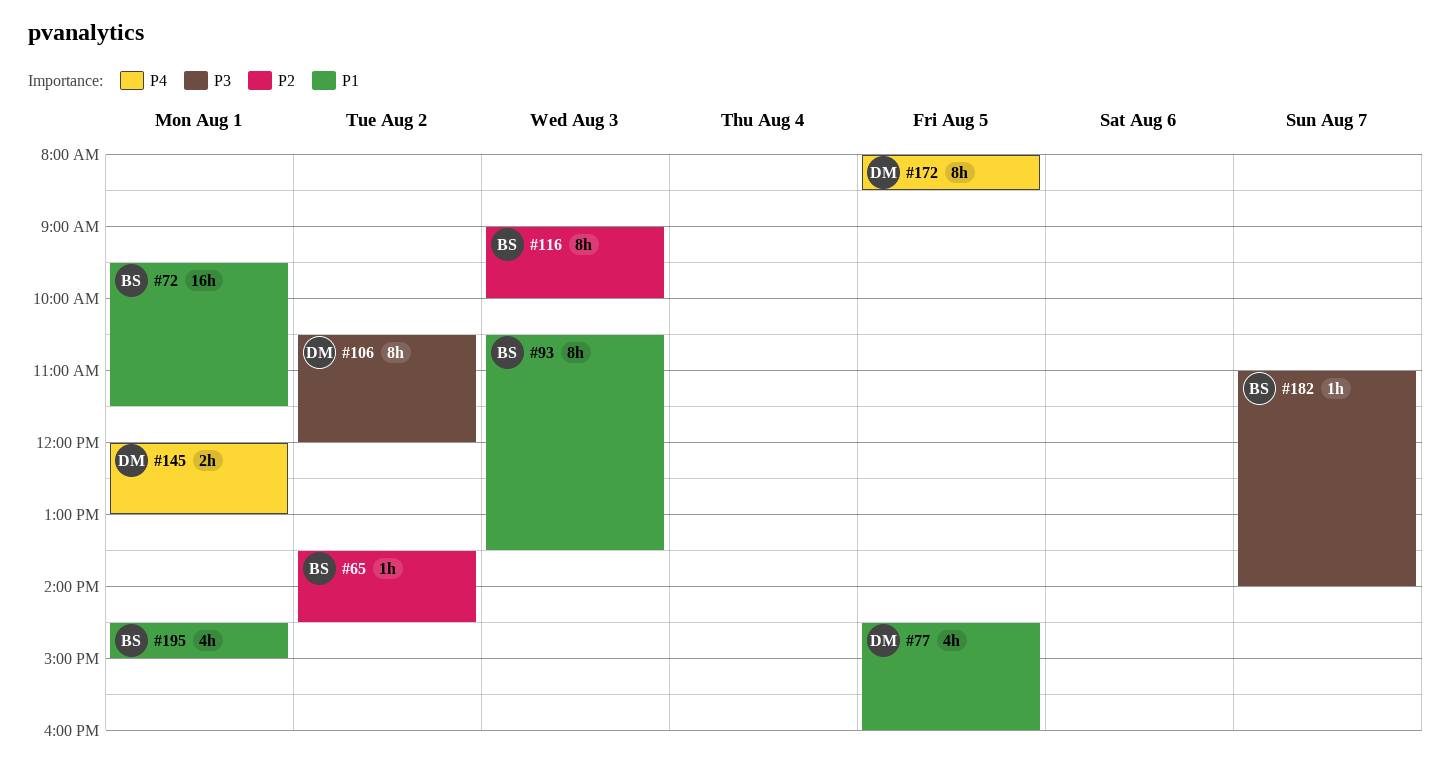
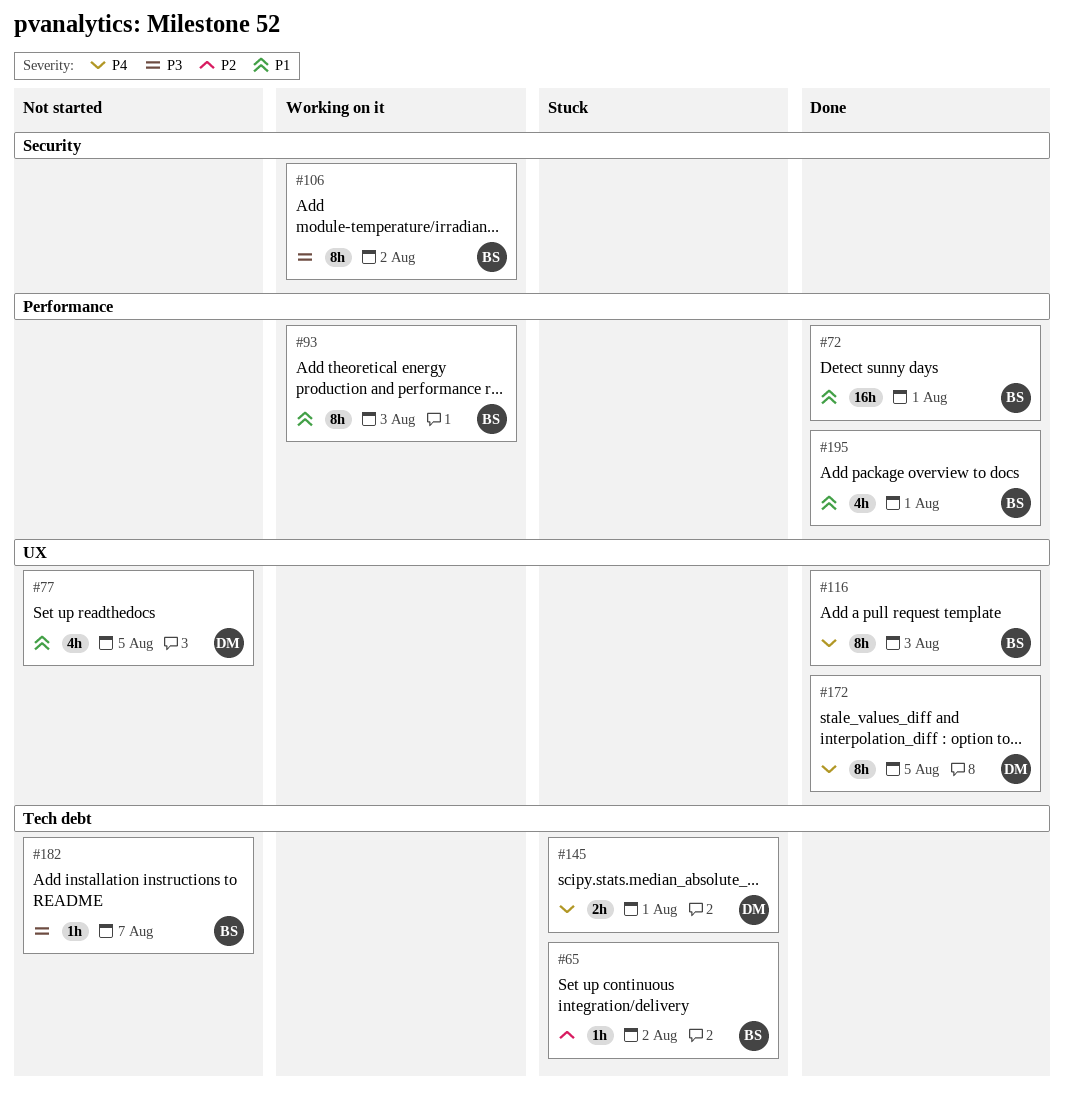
#106, owner: DM -> BS
#116, priority: P2 -> P4

